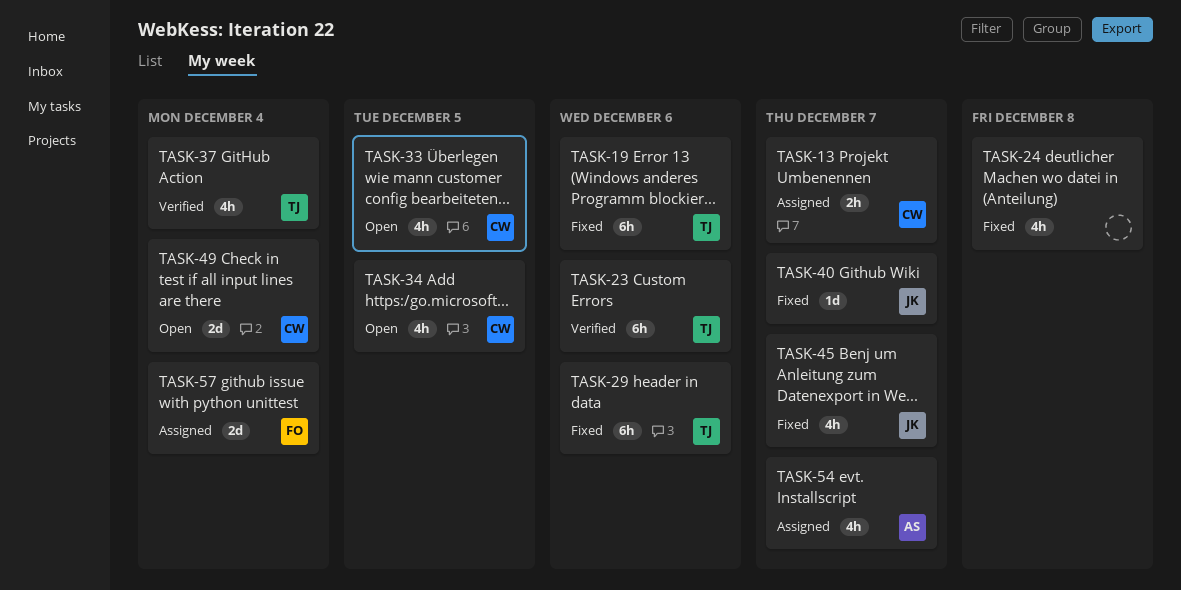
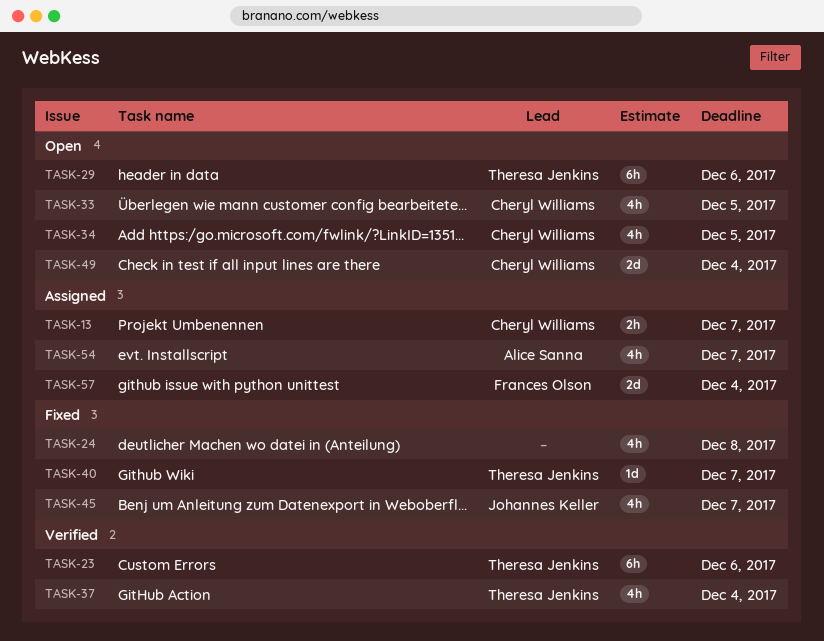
TASK-19: present -> none
TASK-29, status: Fixed -> Open
TASK-40, owner: Johannes Keller -> Theresa Jenkins

